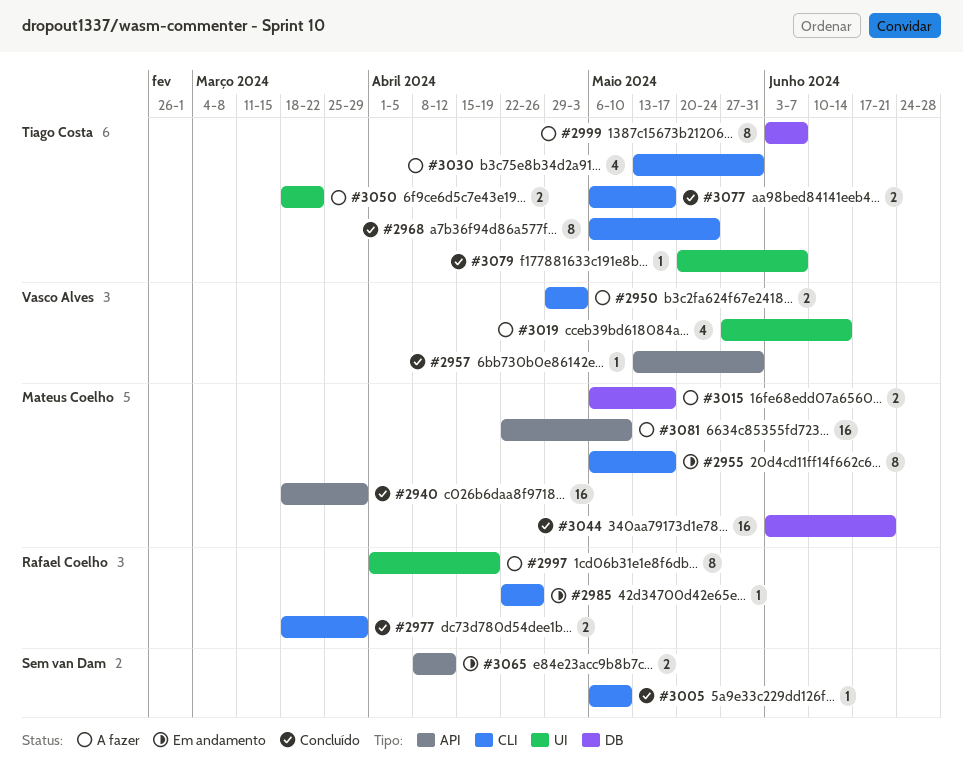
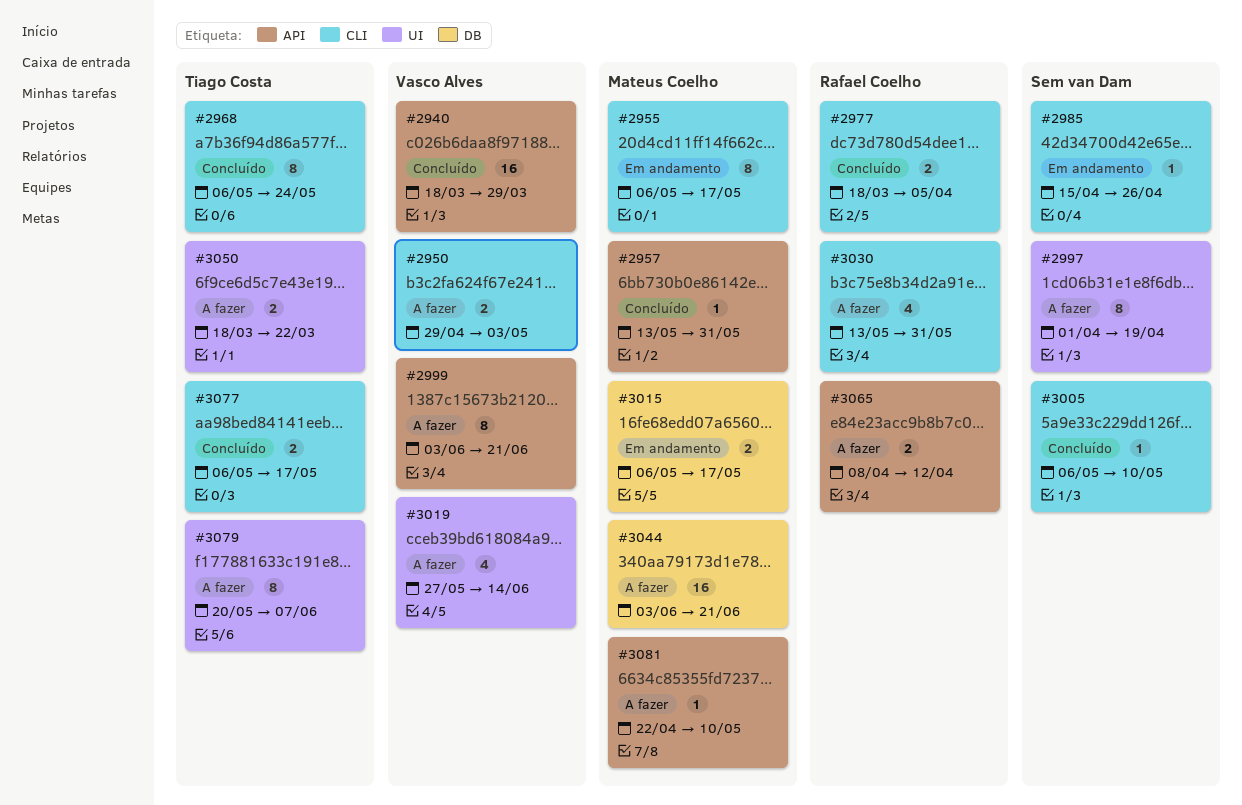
#2940, owner: Mateus Coelho -> Vasco Alves
#2957, owner: Vasco Alves -> Mateus Coelho
#2977, due: Mar 29 -> Apr 5
#2985, owner: Rafael Coelho -> Sem van Dam
#2985, start: Apr 22 -> Apr 15
#2997, owner: Rafael Coelho -> Sem van Dam
#2999, owner: Tiago Costa -> Vasco Alves
#2999, label: DB -> API
#2999, due: Jun 7 -> Jun 21
#3015, status: A fazer -> Em andamento
#3030, owner: Tiago Costa -> Rafael Coelho
#3044, status: Concluído -> A fazer
#3065, status: Em andamento -> A fazer
#3065, owner: Sem van Dam -> Rafael Coelho
#3079, status: Concluído -> A fazer
#3079, estimate: 1 -> 8
#3081, estimate: 16 -> 1

